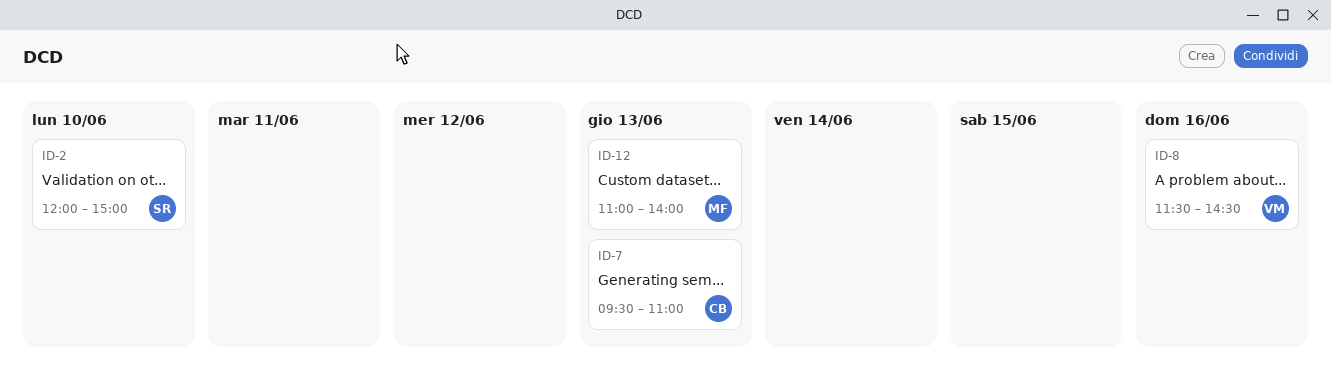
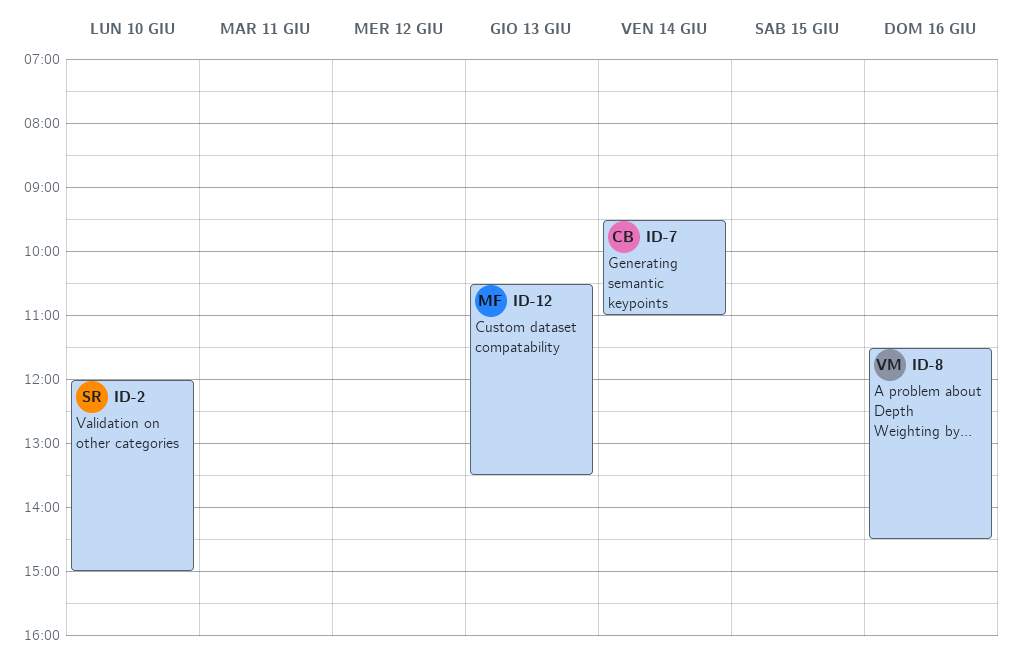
ID-7, day: Jun 13 -> Jun 14
ID-12, begins: 11:00 -> 10:30
ID-12, ends: 14:00 -> 13:30

